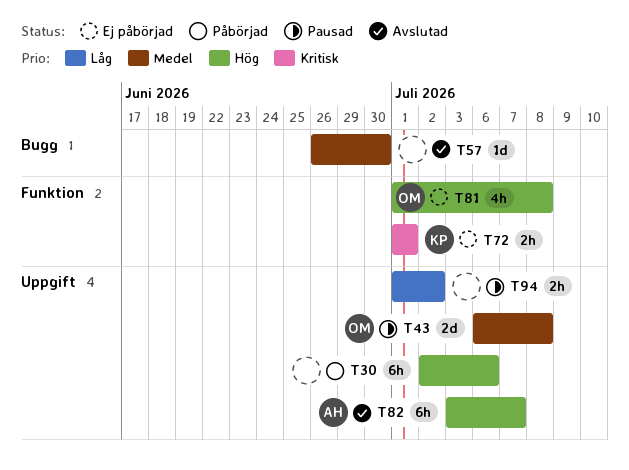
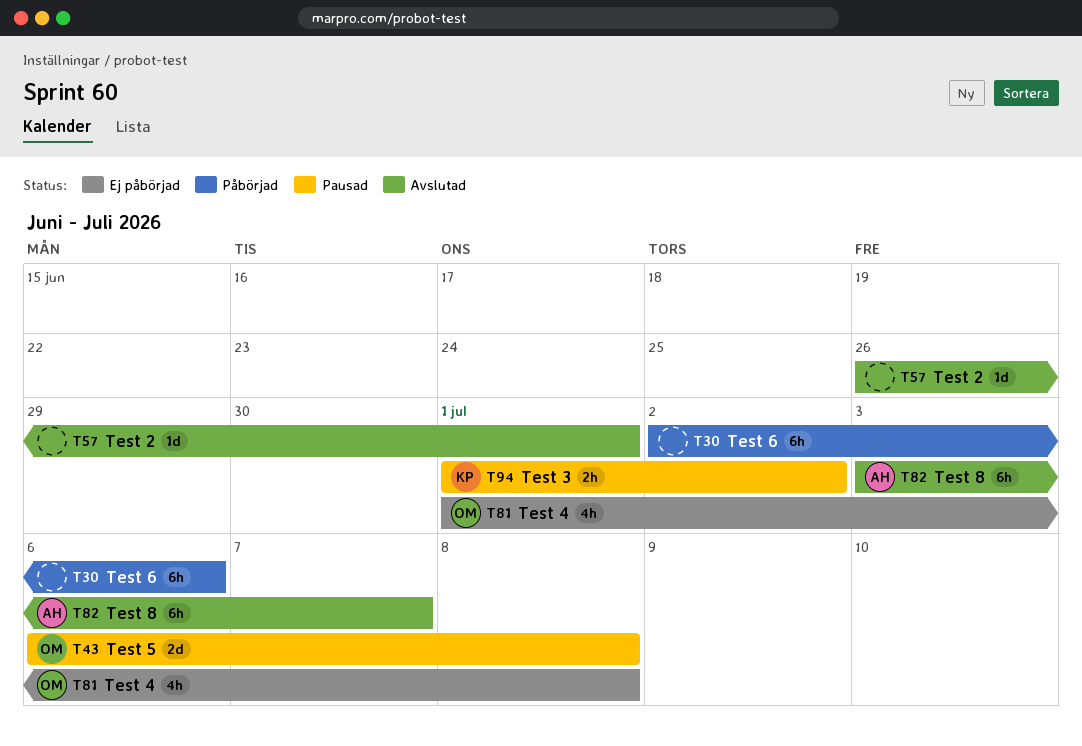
T57, due: Jun 30 -> Jul 1
T72: present -> none
T94, owner: none -> KP

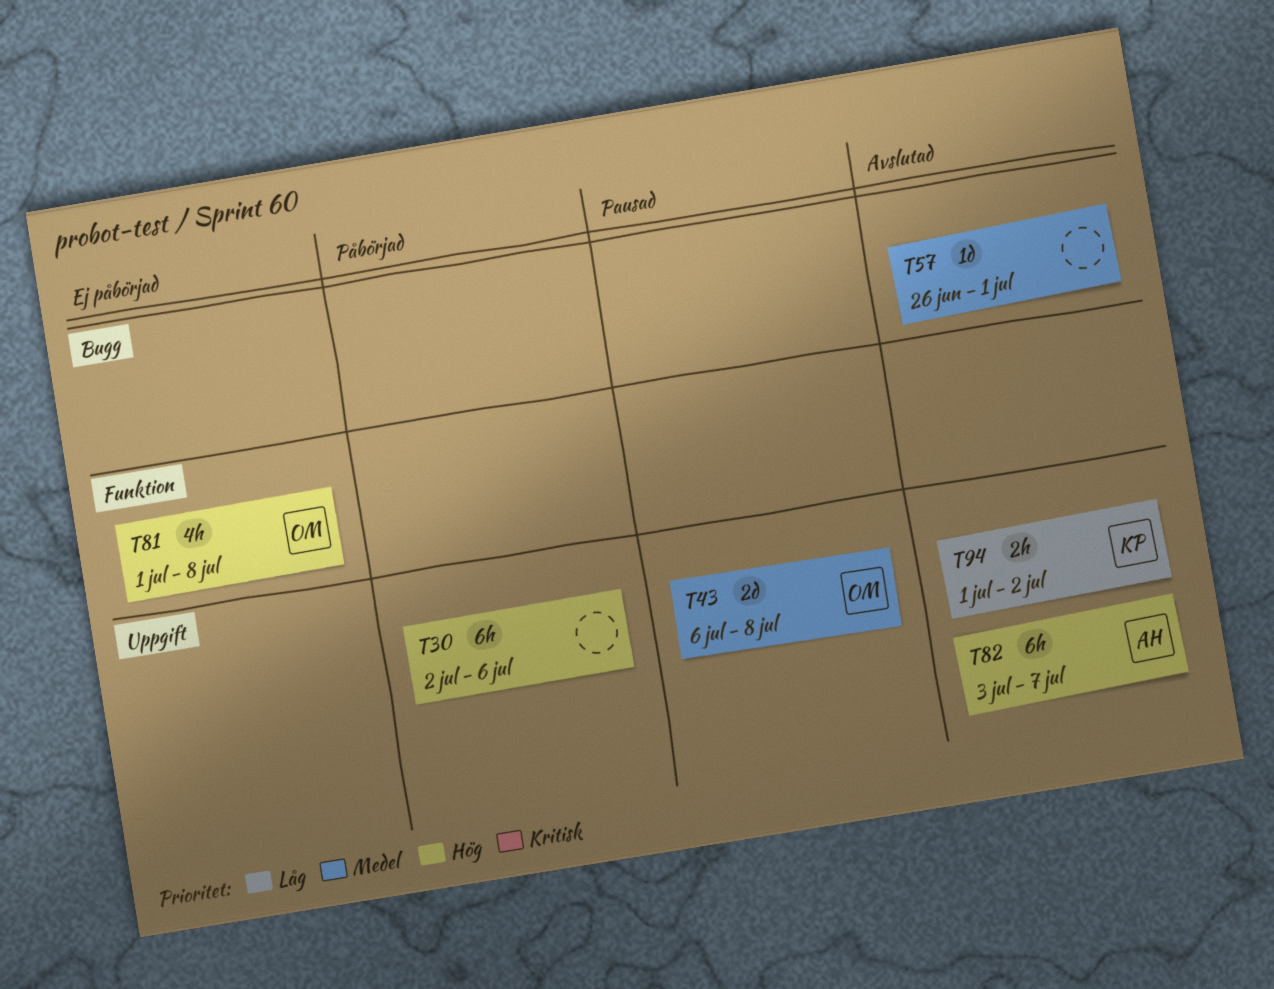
T94, status: Pausad -> Avslutad

